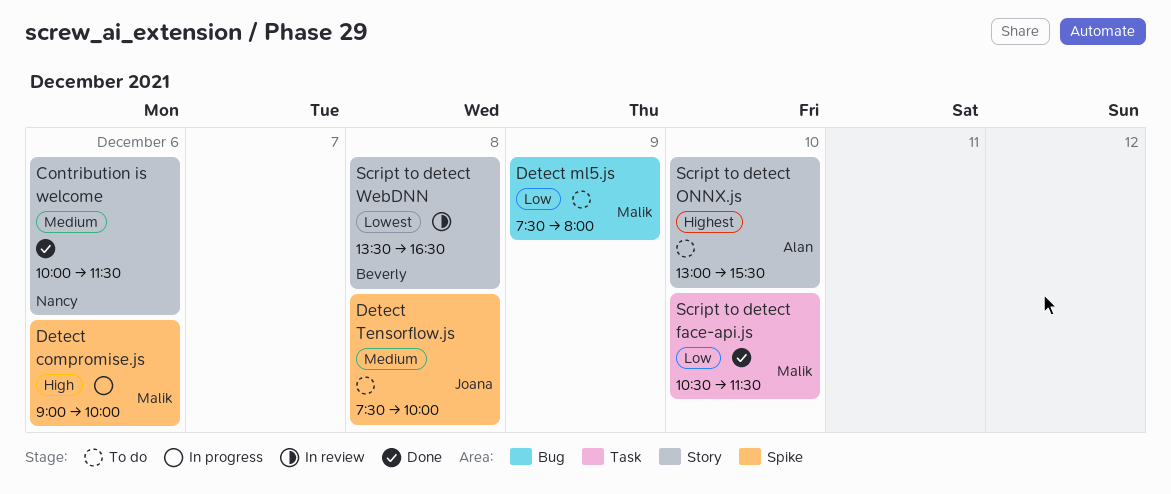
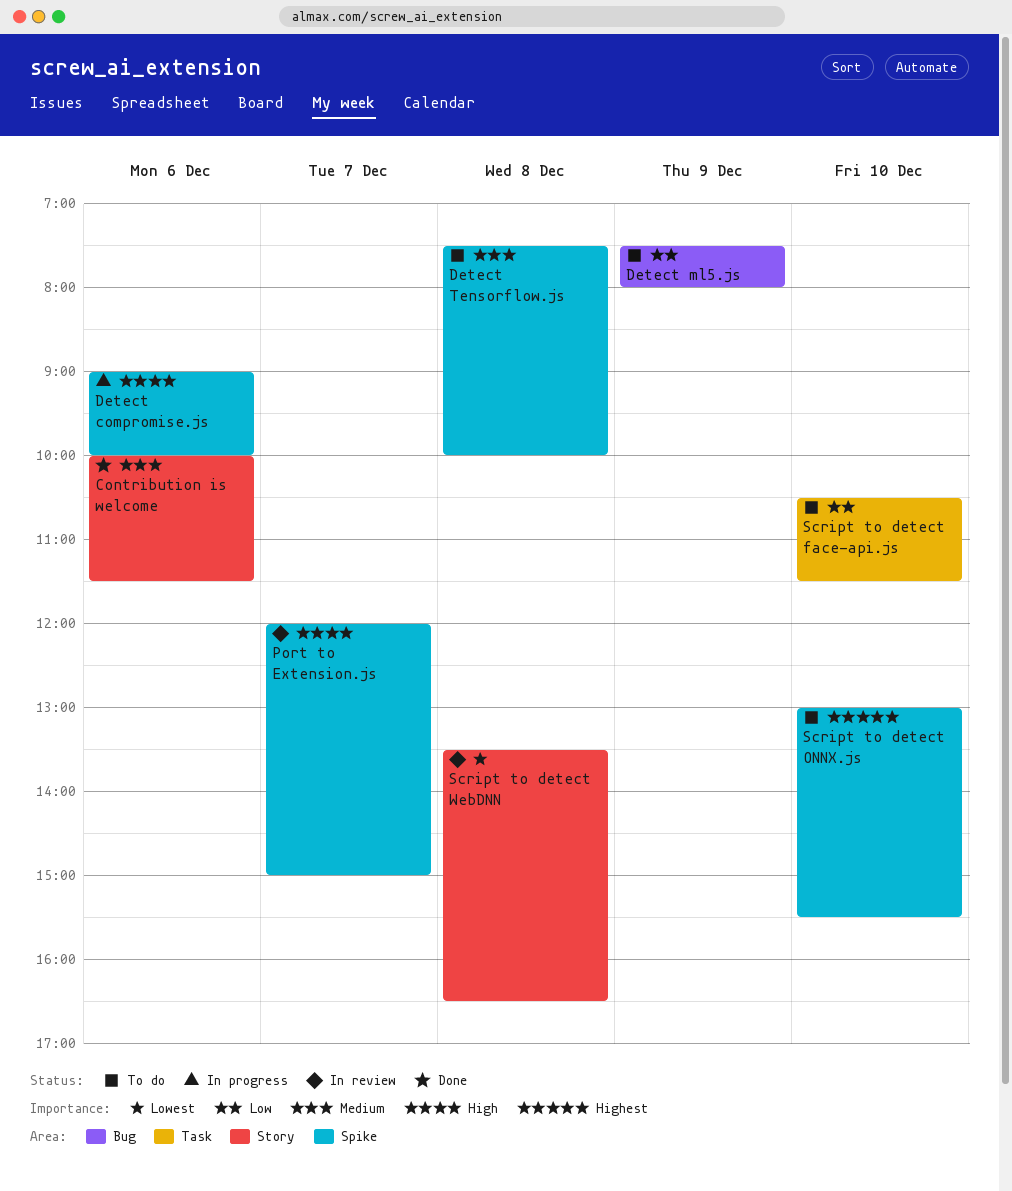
Port to Extension.js: none -> present
Script to detect face-api.js, status: Done -> To do
Script to detect ONNX.js, label: Story -> Spike

